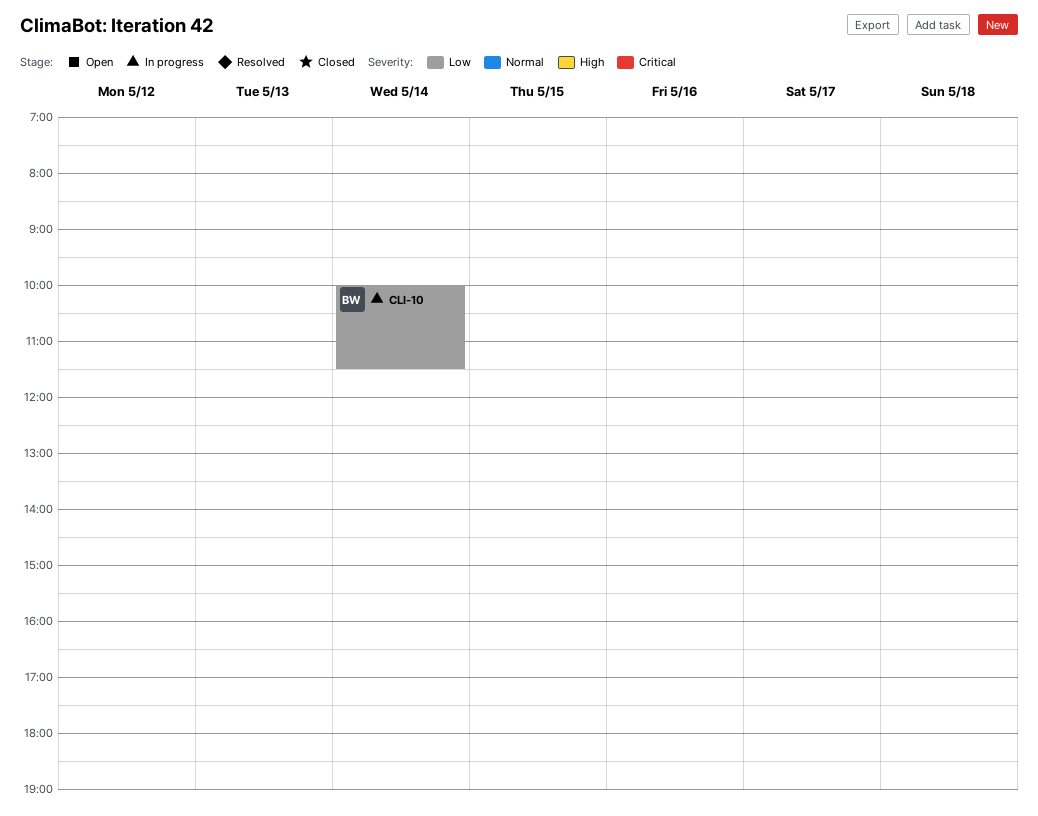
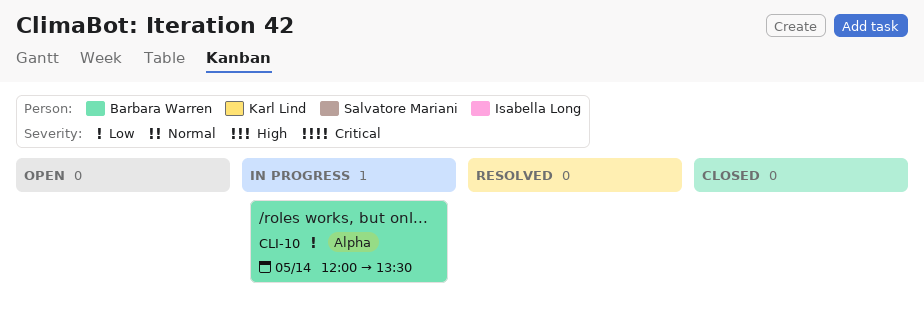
CLI-10, begins: 10:00 -> 12:00
CLI-10, ends: 11:30 -> 13:30

